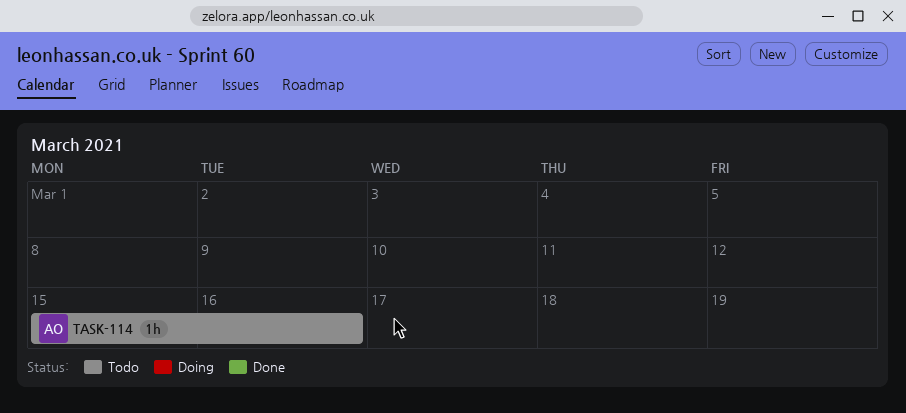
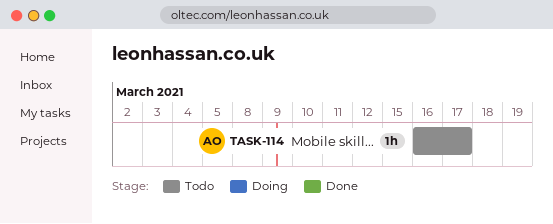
TASK-114, start: Mar 15 -> Mar 16
TASK-114, due: Mar 16 -> Mar 17

